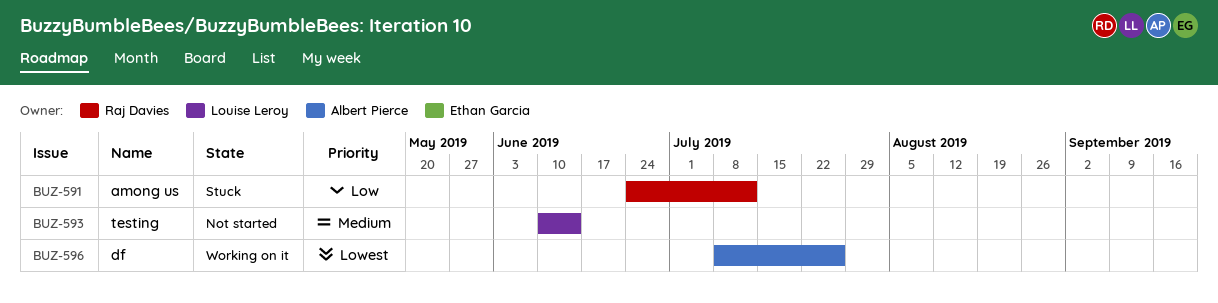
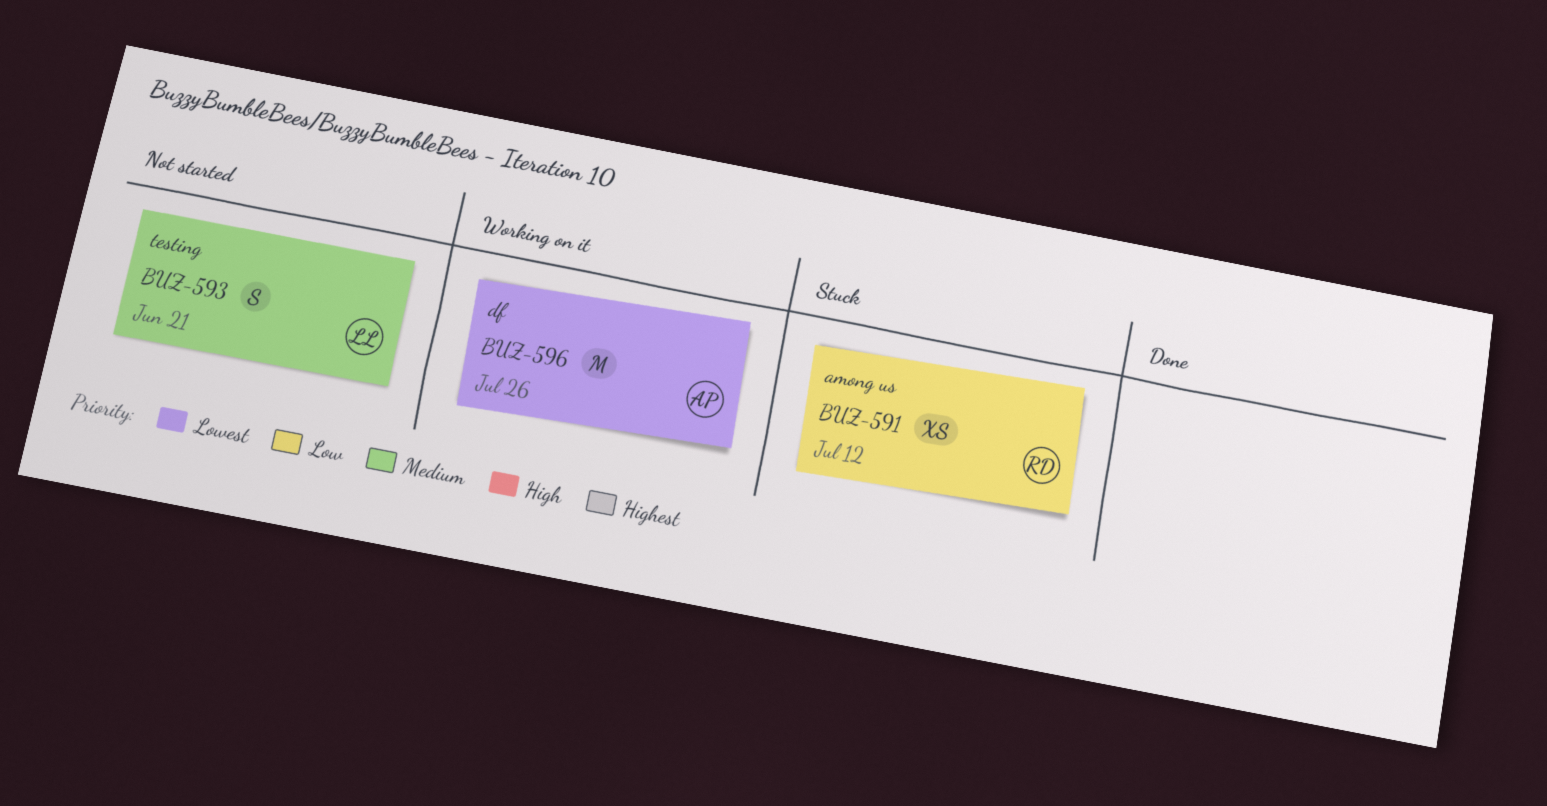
BUZ-593, due: Jun 14 -> Jun 21

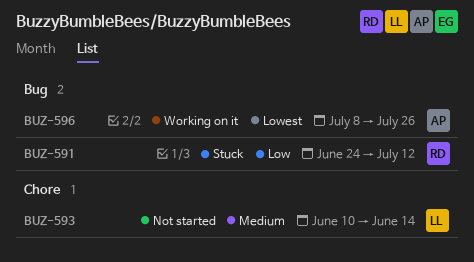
BUZ-593, due: Jun 21 -> Jun 14

